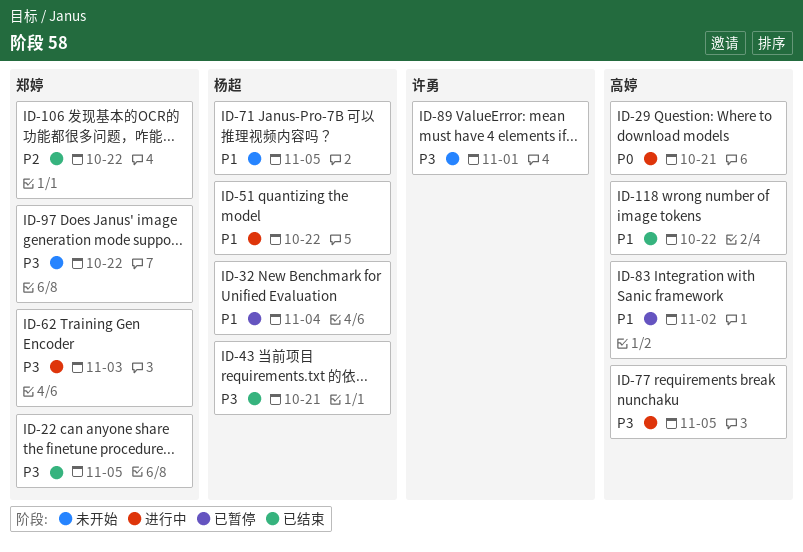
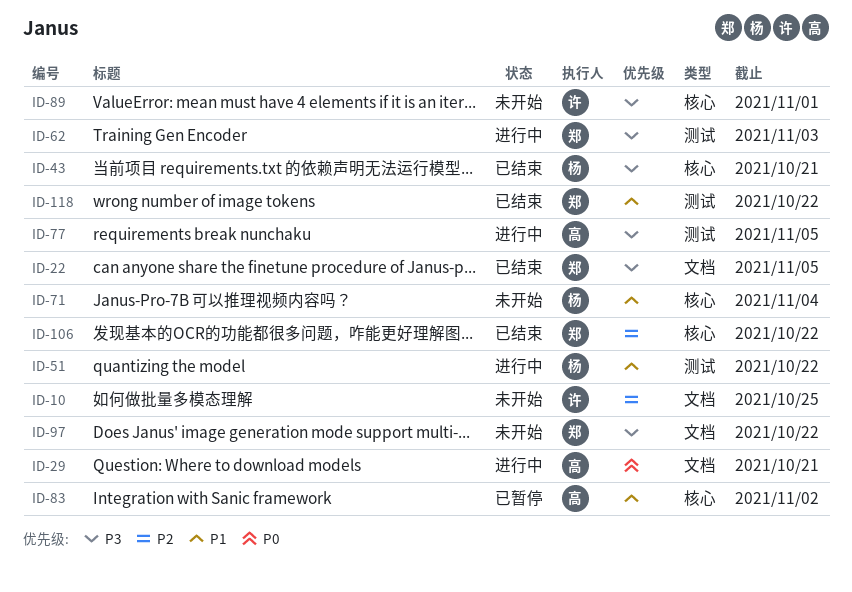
ID-10: none -> present
ID-32: present -> none
ID-71, due: Nov 5 -> Nov 4
ID-118, owner: 高婷 -> 郑婷

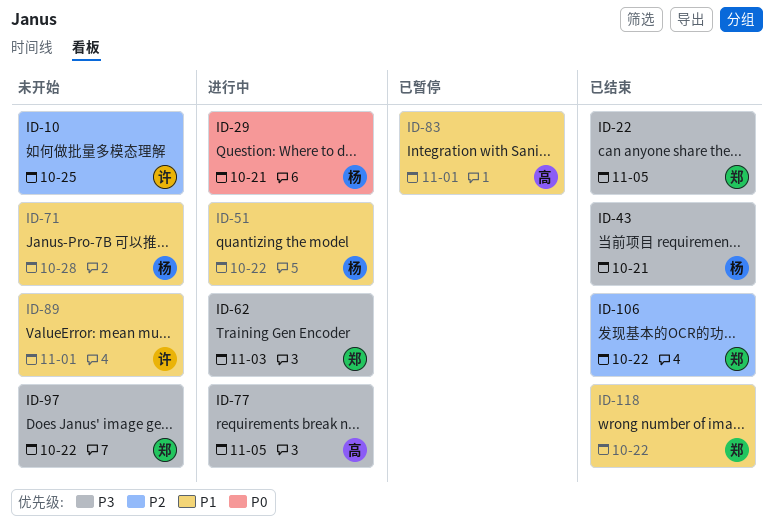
ID-29, owner: 高 -> 杨
ID-71, due: Nov 4 -> Oct 28
ID-83, due: Nov 2 -> Nov 1
ID-89, priority: P3 -> P1

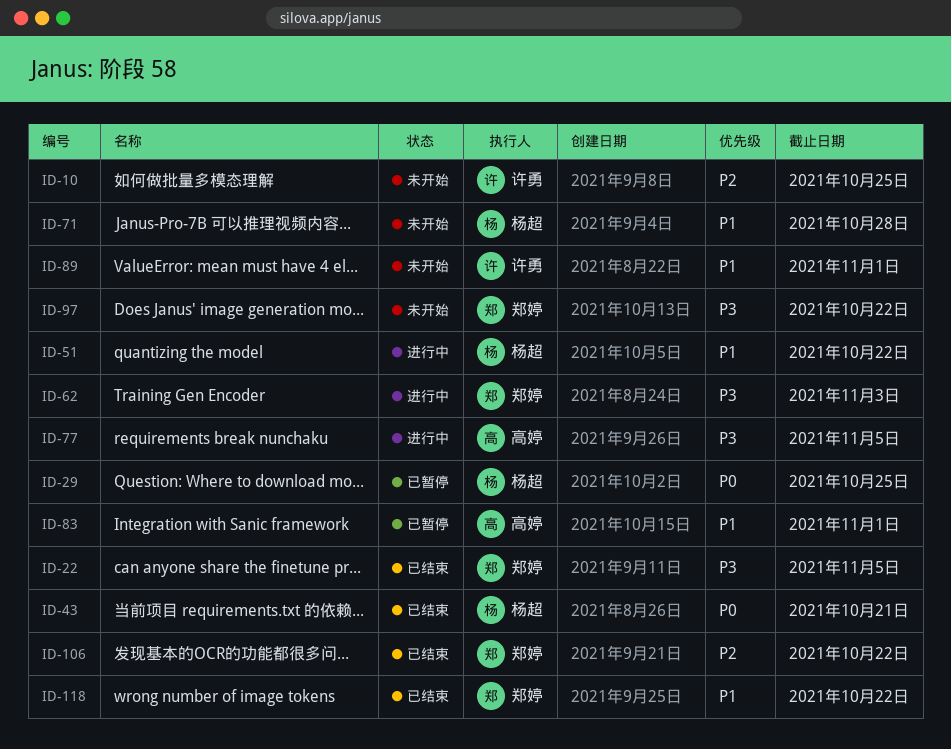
ID-29, status: 进行中 -> 已暂停
ID-29, due: Oct 21 -> Oct 25
ID-43, priority: P3 -> P0

